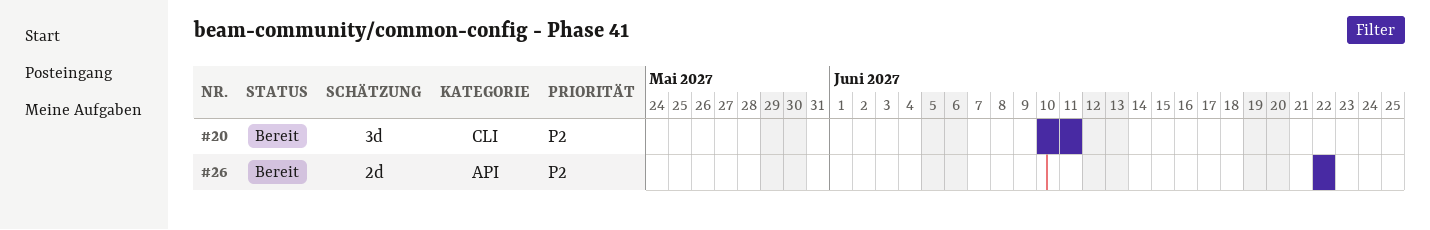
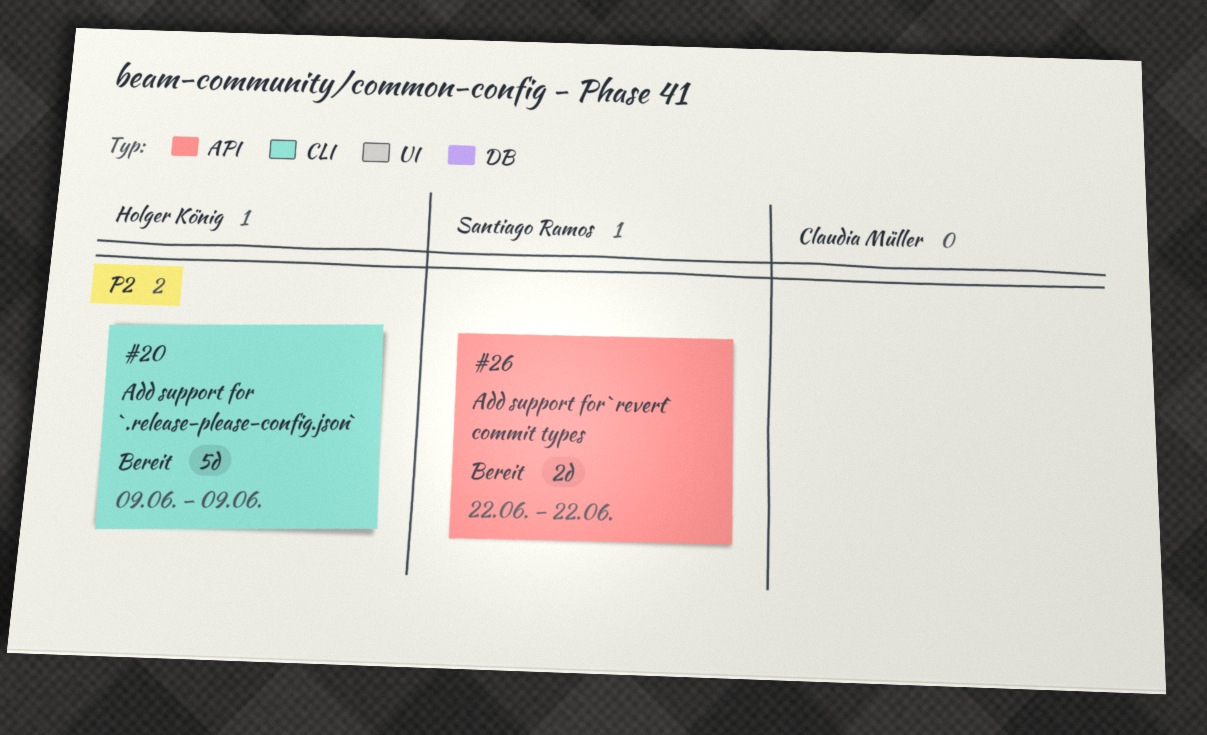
#20, estimate: 3d -> 5d
#20, start: Jun 10 -> Jun 9
#20, due: Jun 11 -> Jun 9

